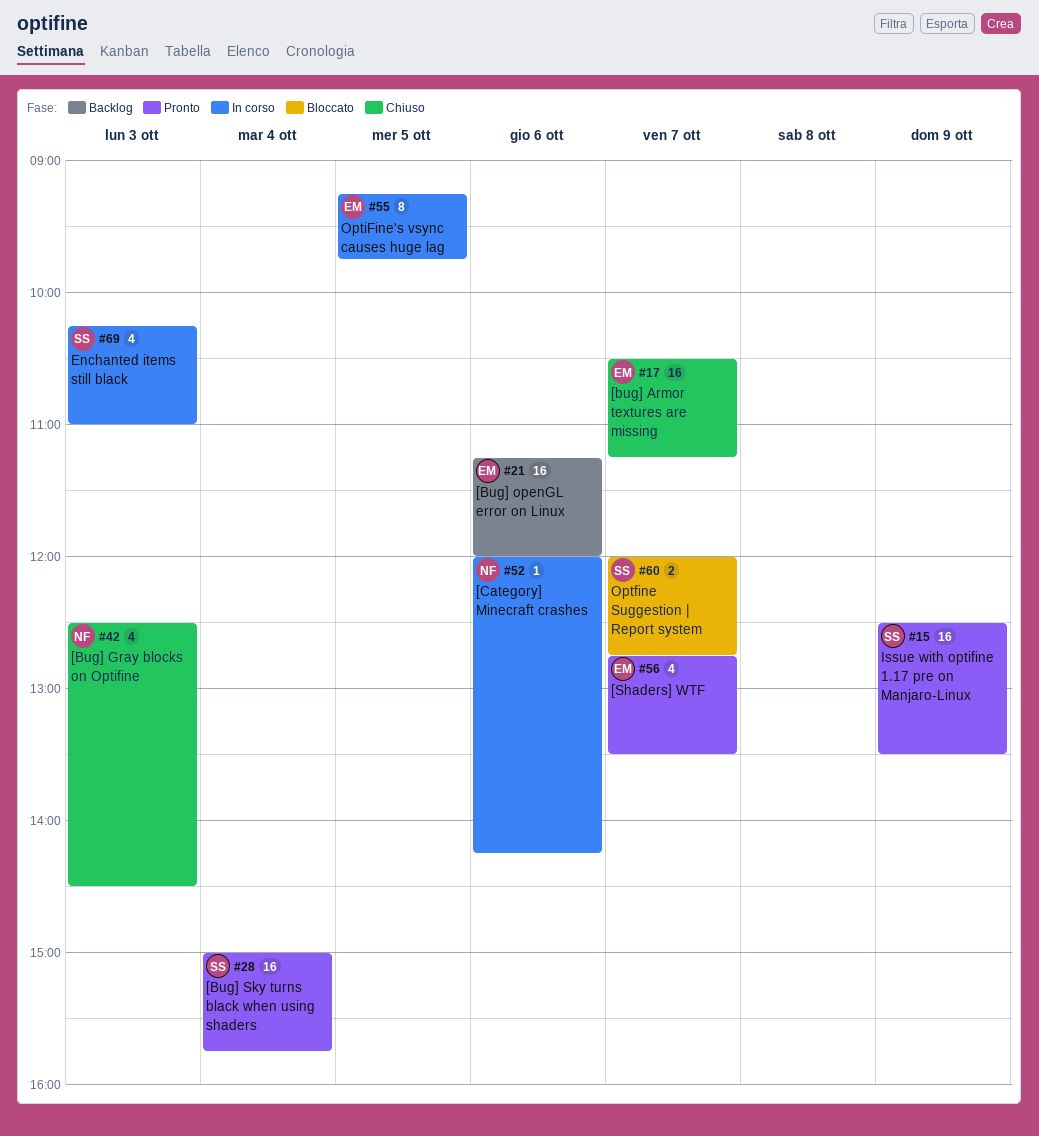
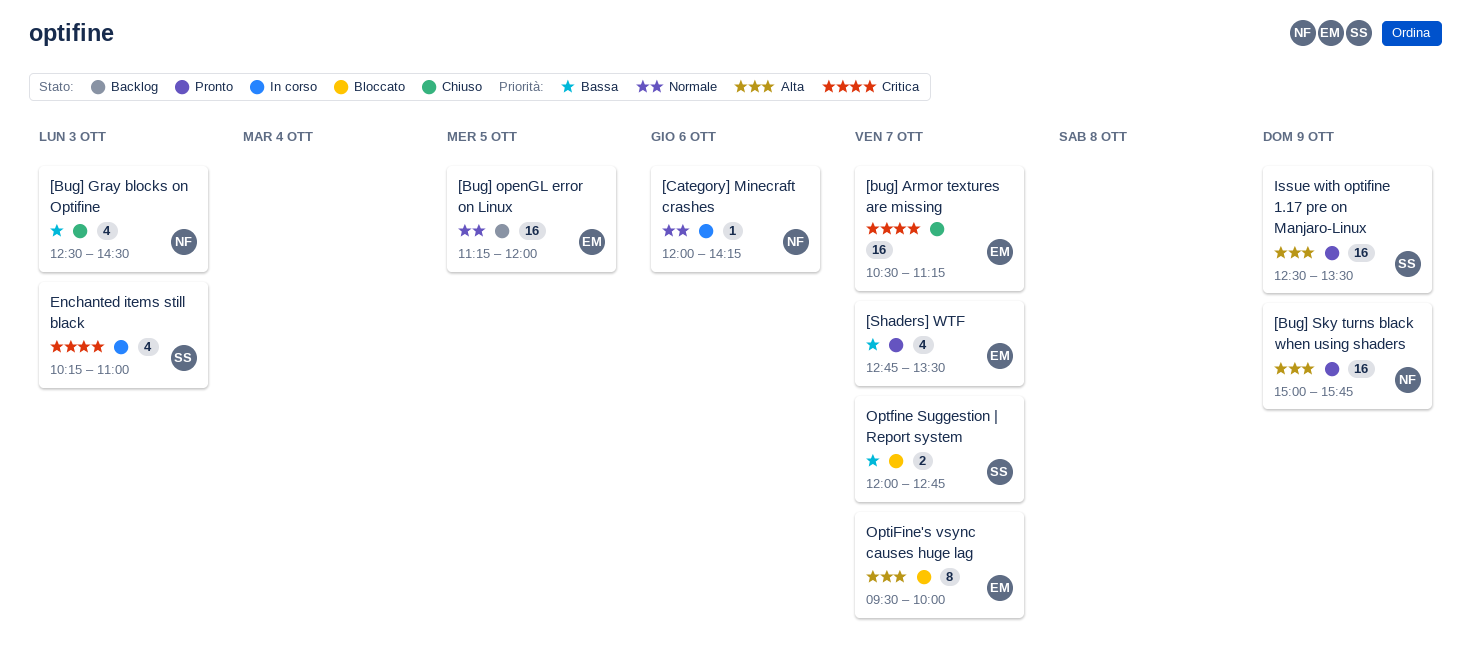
[Bug] openGL error on Linux, day: Oct 6 -> Oct 5
[Bug] Sky turns black when using shaders, owner: SS -> NF
[Bug] Sky turns black when using shaders, day: Oct 4 -> Oct 9
OptiFine's vsync causes huge lag, status: In corso -> Bloccato
OptiFine's vsync causes huge lag, day: Oct 5 -> Oct 7
OptiFine's vsync causes huge lag, begins: 09:15 -> 09:30
OptiFine's vsync causes huge lag, ends: 09:45 -> 10:00

